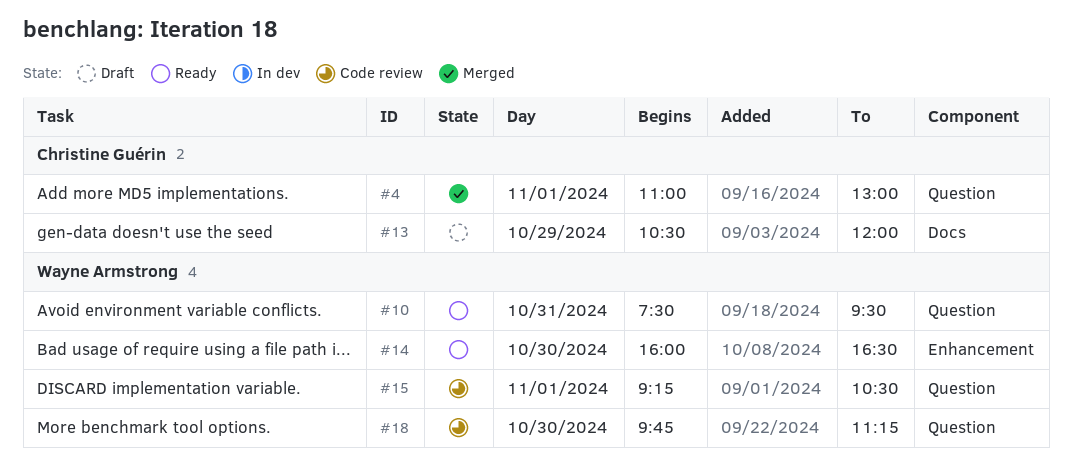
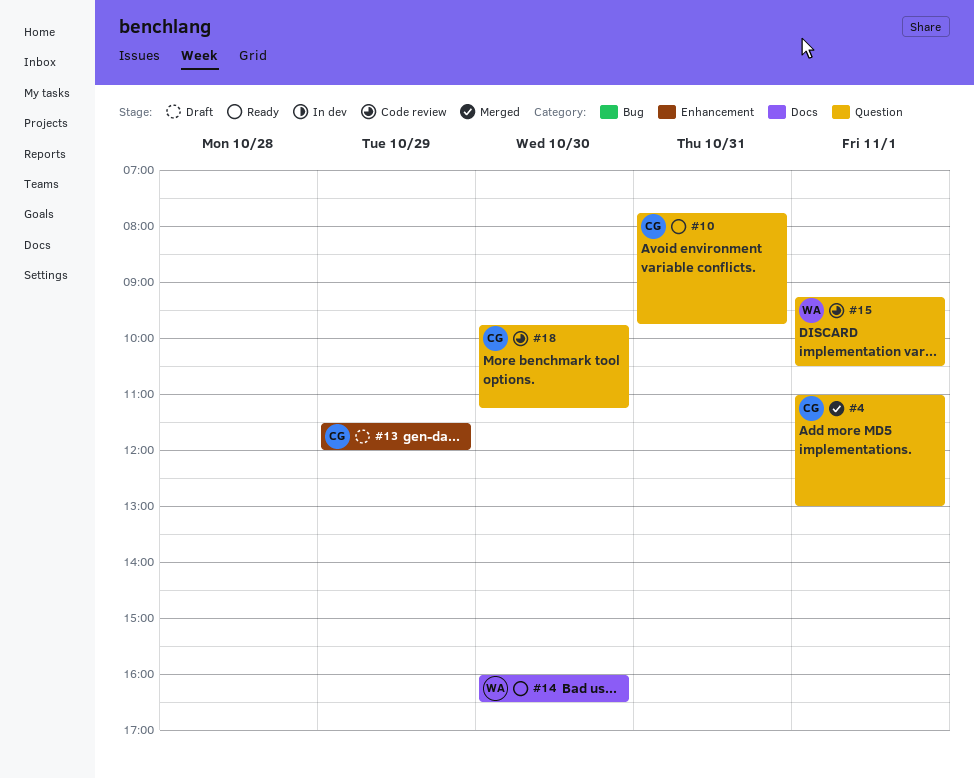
#10, owner: Wayne Armstrong -> Christine Guérin
#10, begins: 07:30 -> 07:45
#10, ends: 09:30 -> 09:45
#13, label: Docs -> Enhancement
#13, begins: 10:30 -> 11:30
#14, label: Enhancement -> Docs
#18, owner: Wayne Armstrong -> Christine Guérin

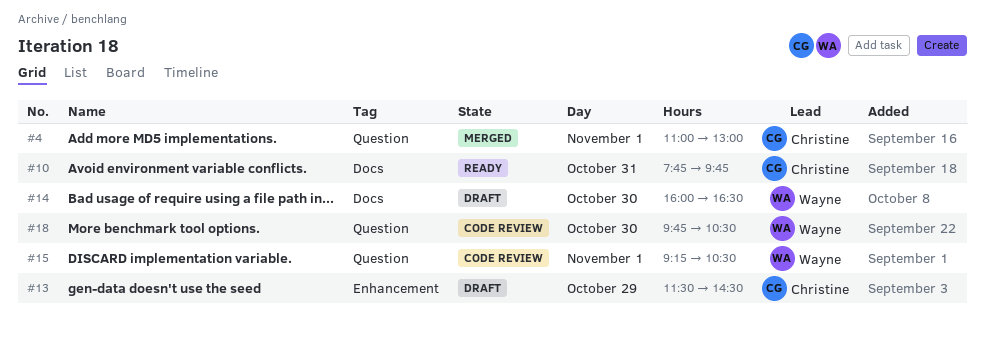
#10, label: Question -> Docs
#13, ends: 12:00 -> 14:30
#14, status: Ready -> Draft
#18, owner: Christine -> Wayne
#18, ends: 11:15 -> 10:30

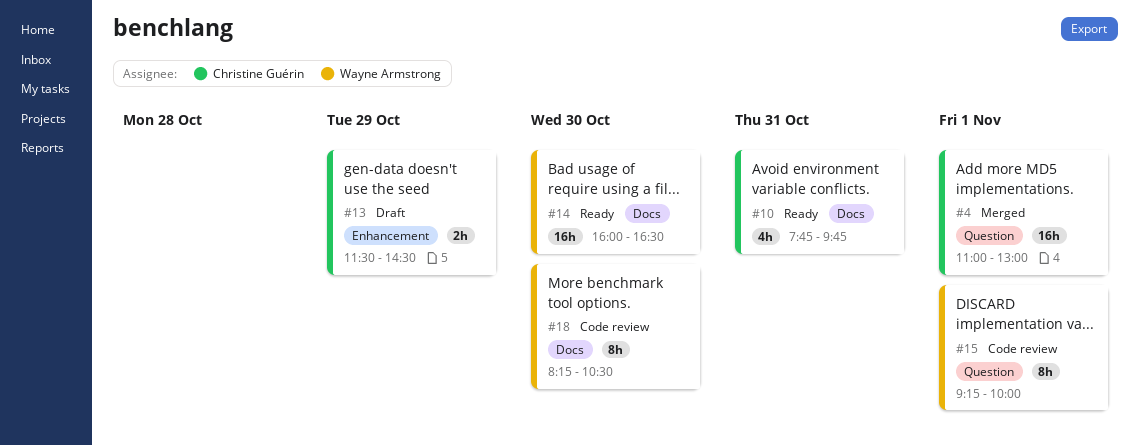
#14, status: Draft -> Ready
#15, ends: 10:30 -> 10:00
#18, label: Question -> Docs
#18, begins: 09:45 -> 08:15

